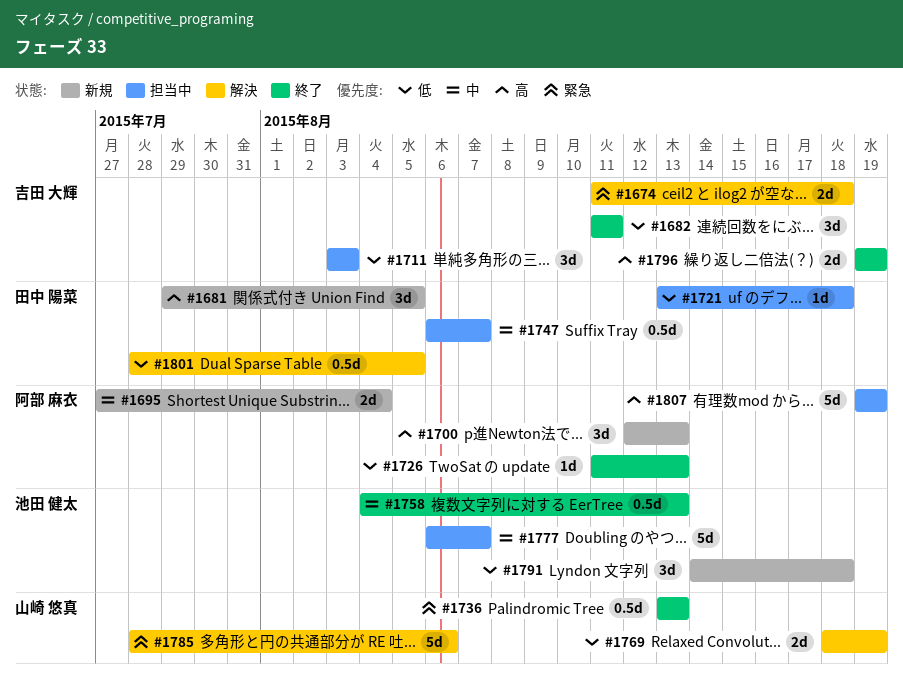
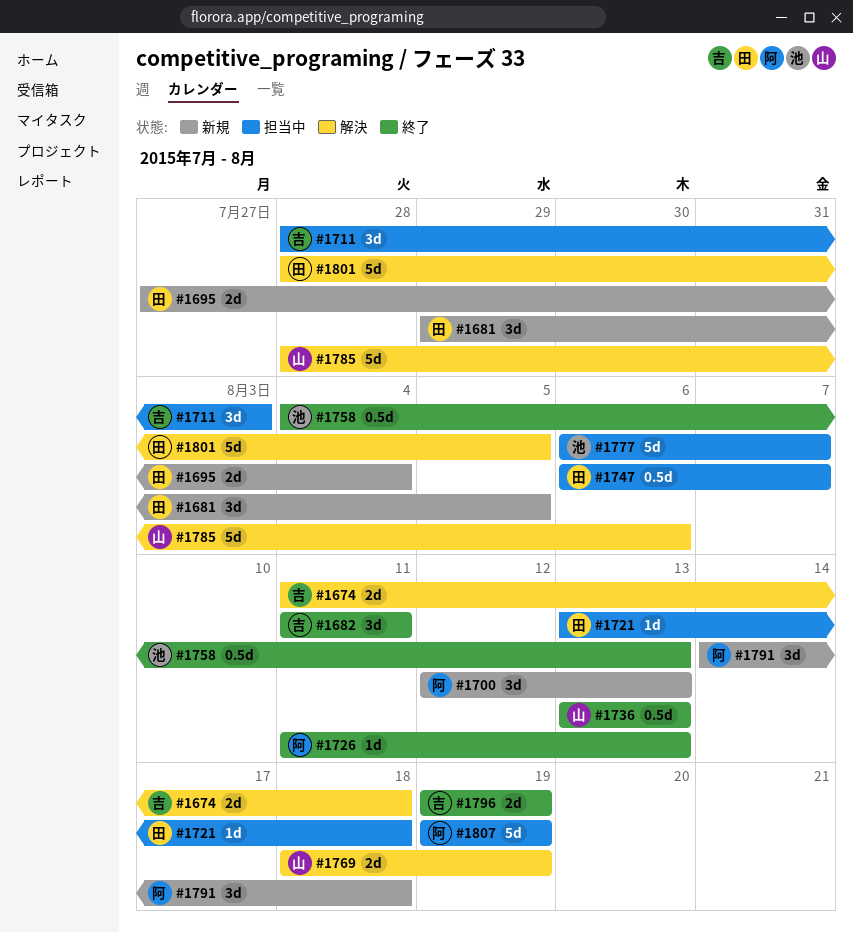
#1695, owner: 阿部 麻衣 -> 田中 陽菜
#1711, start: Aug 3 -> Jul 28
#1791, owner: 池田 健太 -> 阿部 麻衣
#1801, estimate: 0.5d -> 5d

